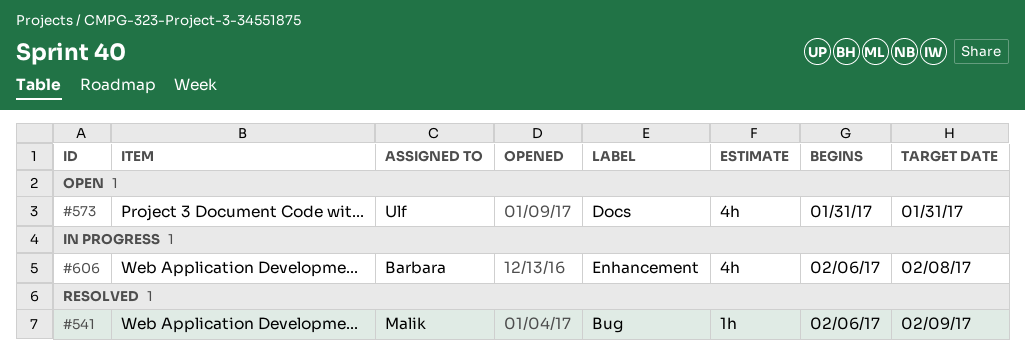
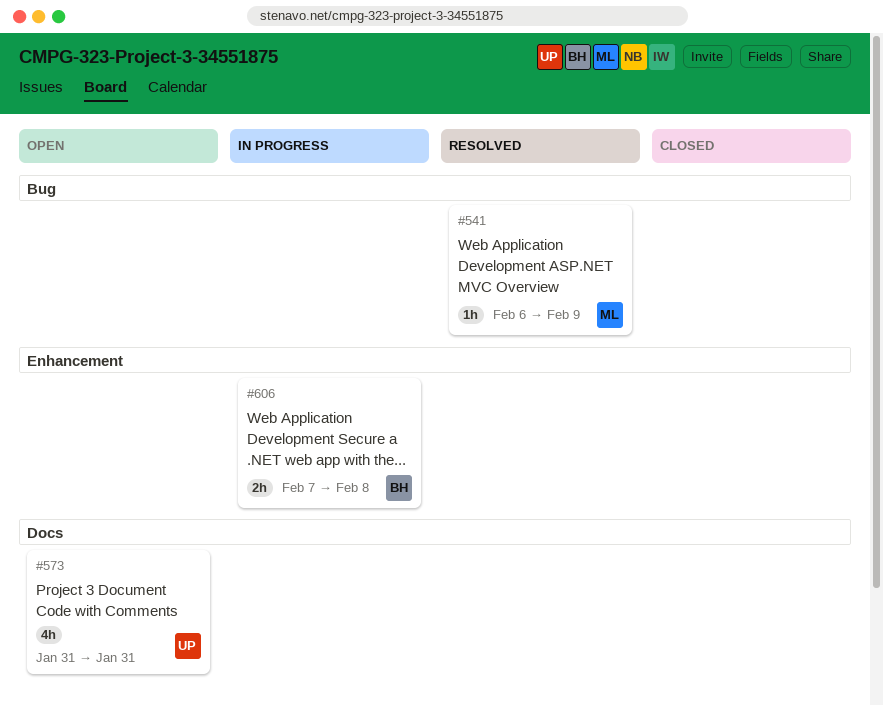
#606, estimate: 4h -> 2h
#606, start: Feb 6 -> Feb 7

